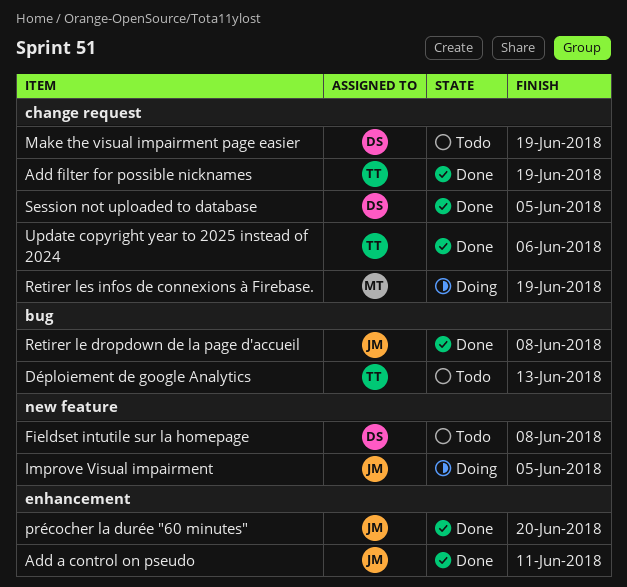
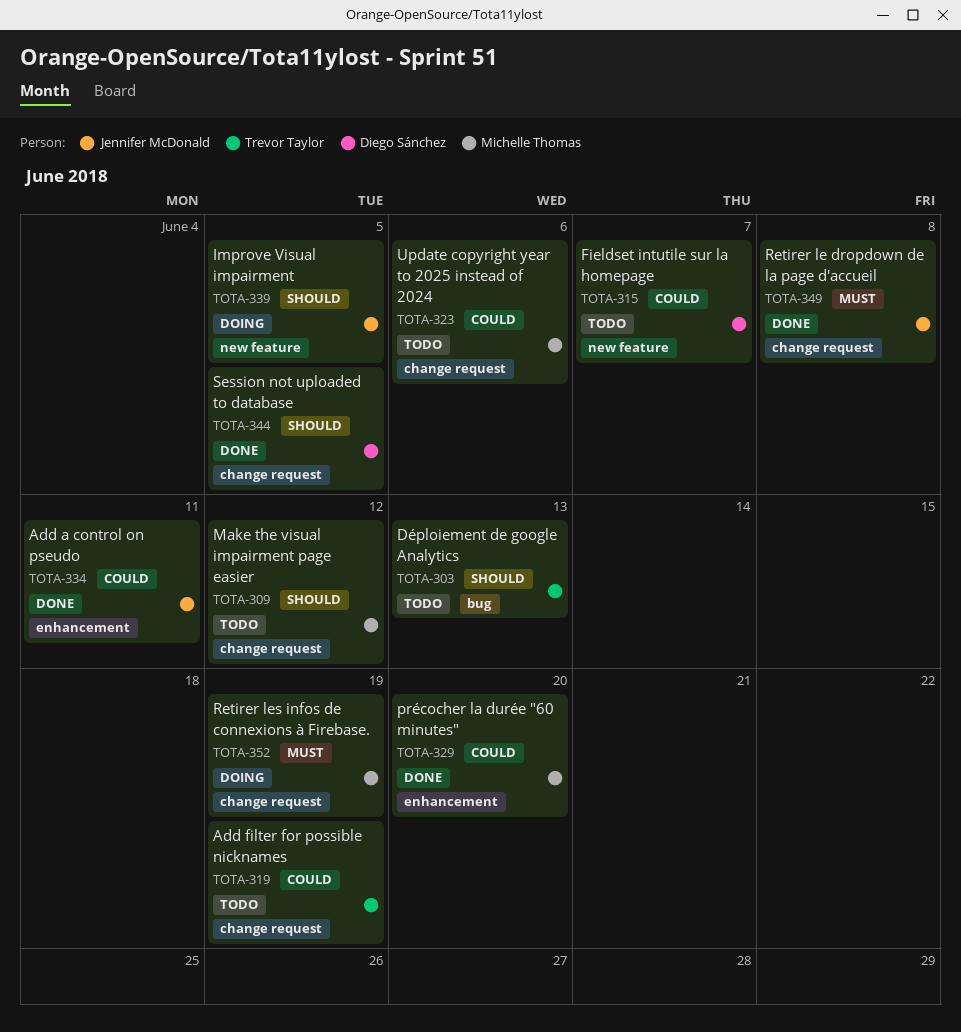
Add filter for possible nicknames, status: Done -> Todo
Fieldset intutile sur la homepage, due: Jun 8 -> Jun 7
Make the visual impairment page easier, owner: Diego Sánchez -> Michelle Thomas
Make the visual impairment page easier, due: Jun 19 -> Jun 12
précocher la durée "60 minutes", owner: Jennifer McDonald -> Michelle Thomas
Retirer le dropdown de la page d'accueil, label: bug -> change request
Update copyright year to 2025 instead of 2024, status: Done -> Todo
Update copyright year to 2025 instead of 2024, owner: Trevor Taylor -> Michelle Thomas

